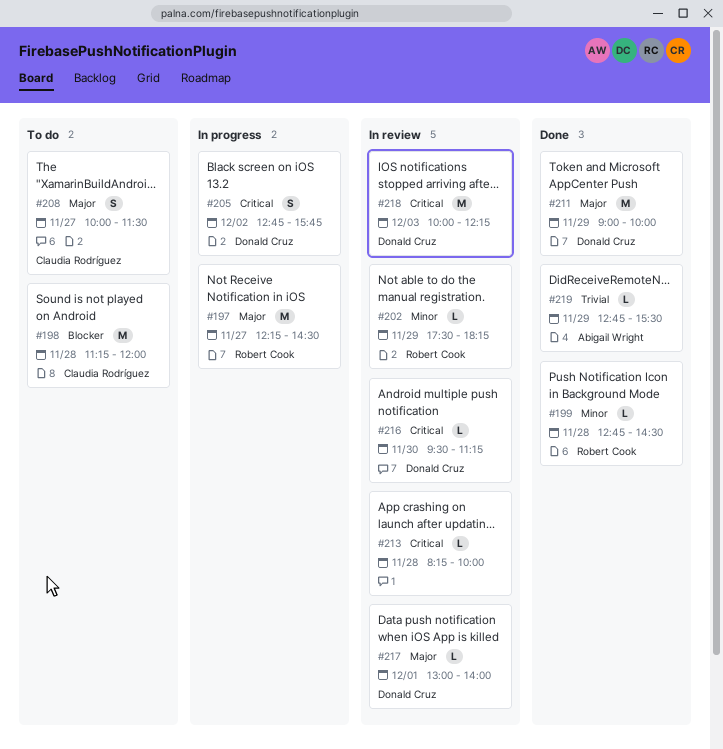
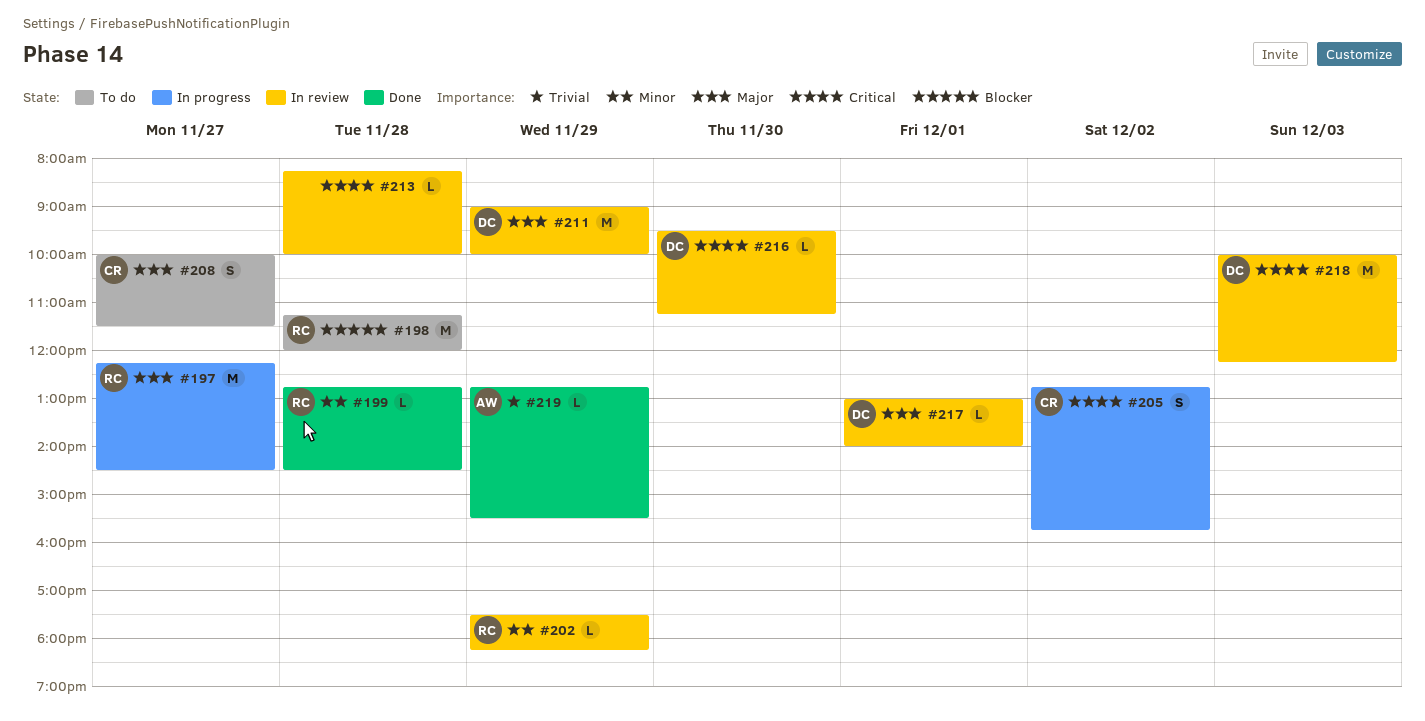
#198, owner: Claudia Rodríguez -> Robert Cook
#205, owner: Donald Cruz -> Claudia Rodríguez
#211, status: Done -> In review

